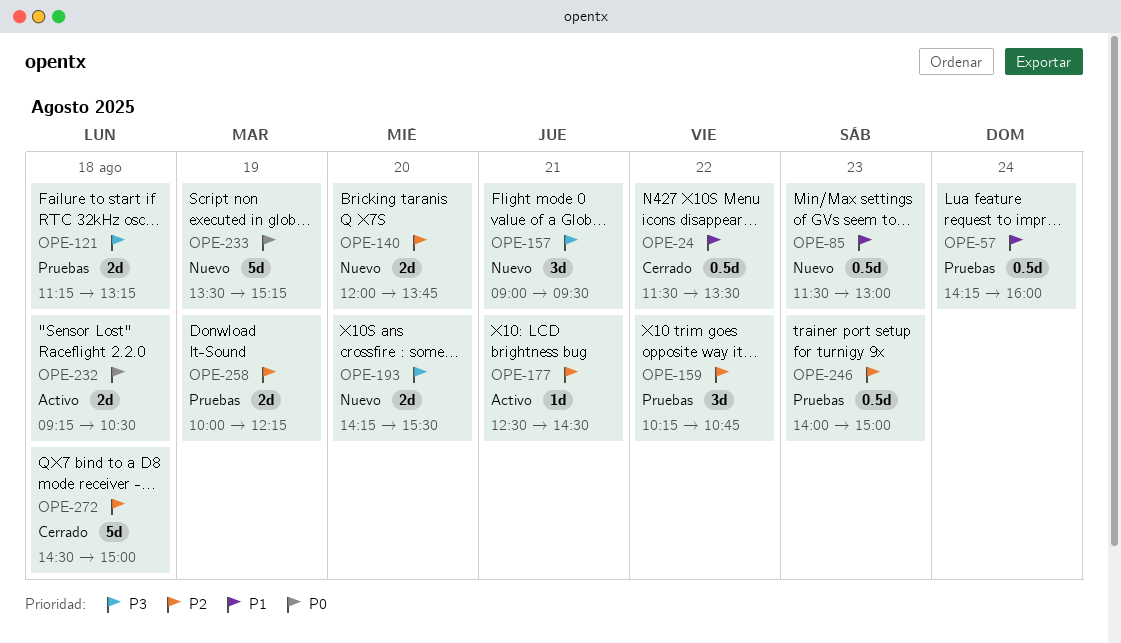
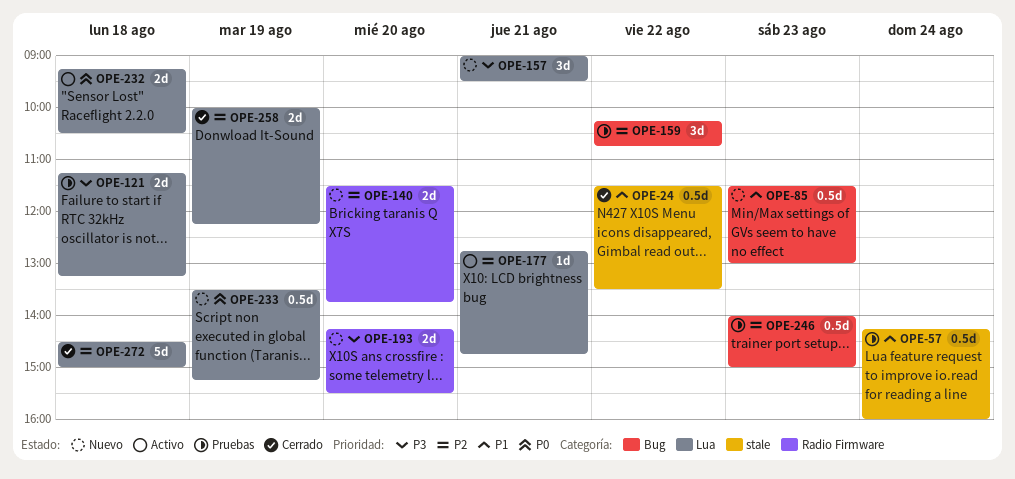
OPE-140, begins: 12:00 -> 11:30
OPE-177, begins: 12:30 -> 12:45
OPE-177, ends: 14:30 -> 14:45
OPE-233, estimate: 5d -> 0.5d
OPE-258, status: Pruebas -> Cerrado

